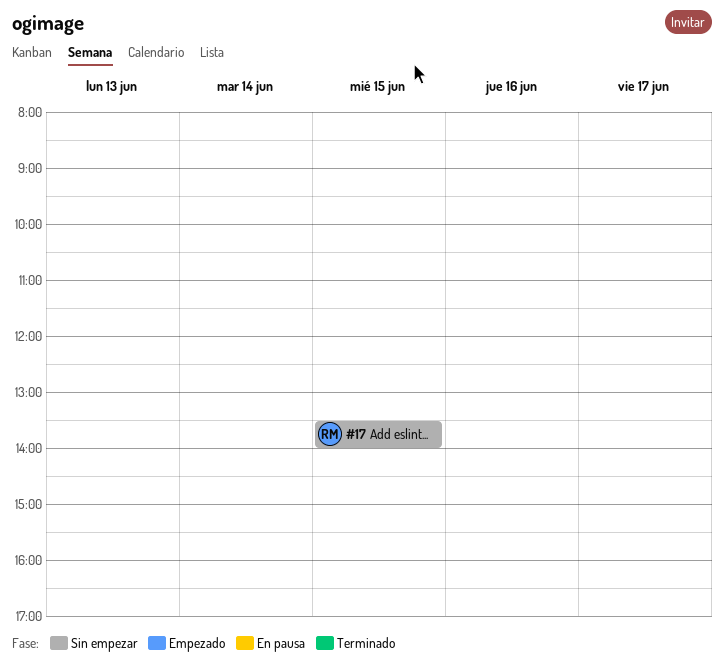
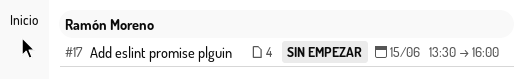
#17, ends: 14:00 -> 16:00

